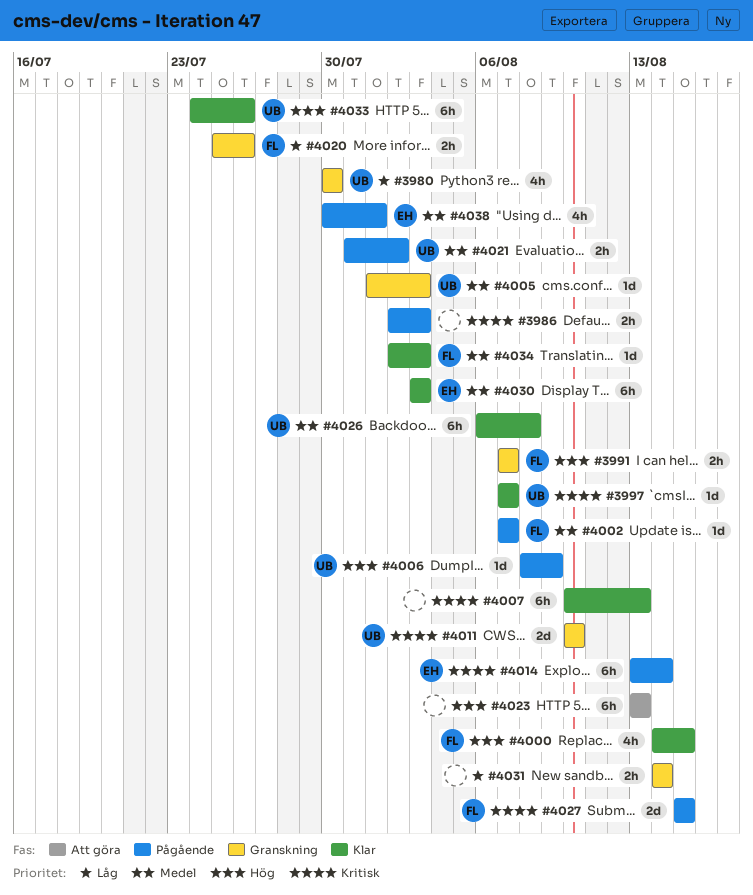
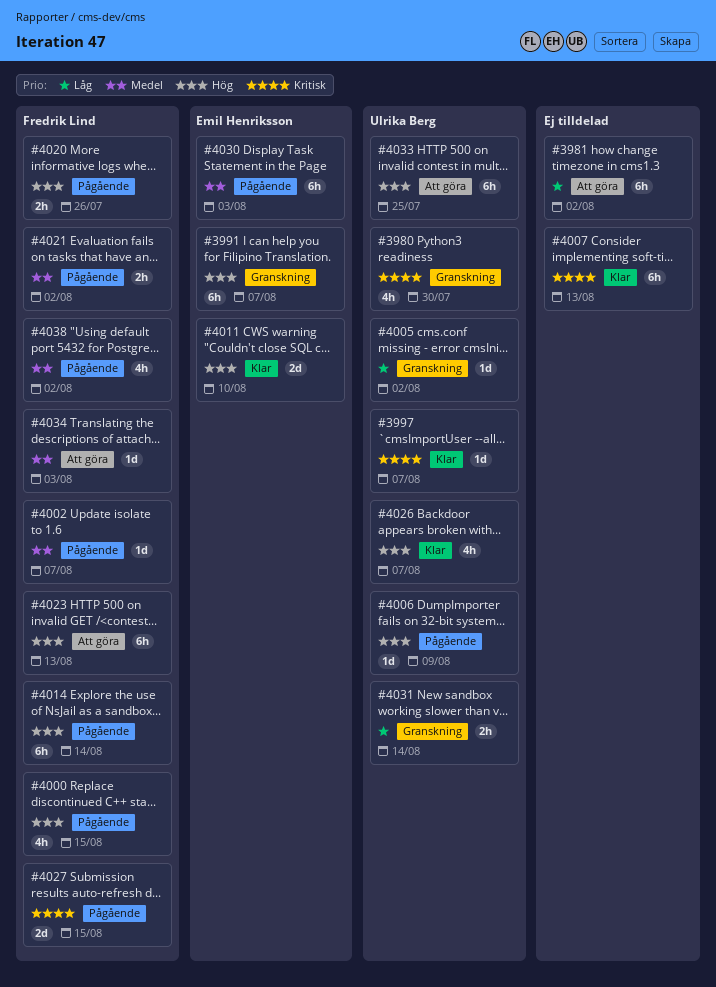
#3980, priority: Låg -> Kritisk
#3981: none -> present
#3986: present -> none
#3991, owner: Fredrik Lind -> Emil Henriksson
#3991, estimate: 2h -> 6h
#4000, status: Klar -> Pågående
#4005, priority: Medel -> Låg
#4005, due: Aug 3 -> Aug 2
#4011, status: Granskning -> Klar
#4011, owner: Ulrika Berg -> Emil Henriksson
#4011, priority: Kritisk -> Hög
#4014, owner: Emil Henriksson -> Fredrik Lind
#4014, priority: Kritisk -> Hög
#4020, status: Granskning -> Pågående
#4020, priority: Låg -> Hög
#4021, owner: Ulrika Berg -> Fredrik Lind
#4023, owner: none -> Fredrik Lind
#4026, priority: Medel -> Hög
#4026, estimate: 6h -> 4h
#4026, due: Aug 8 -> Aug 7
#4030, status: Klar -> Pågående
#4031, owner: none -> Ulrika Berg
#4033, status: Klar -> Att göra
#4033, due: Jul 26 -> Jul 25
#4034, status: Klar -> Att göra
#4038, owner: Emil Henriksson -> Fredrik Lind
#4038, due: Aug 1 -> Aug 2

